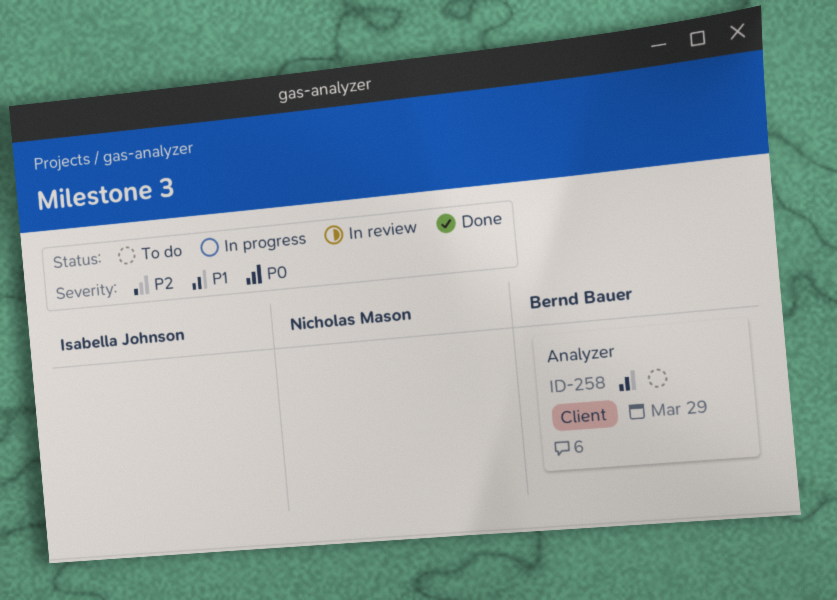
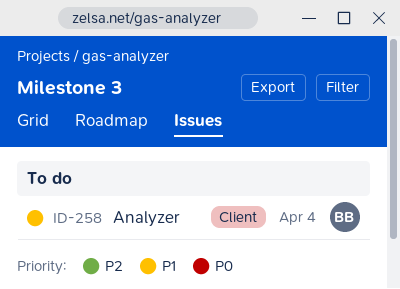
ID-258, due: Mar 29 -> Apr 4

